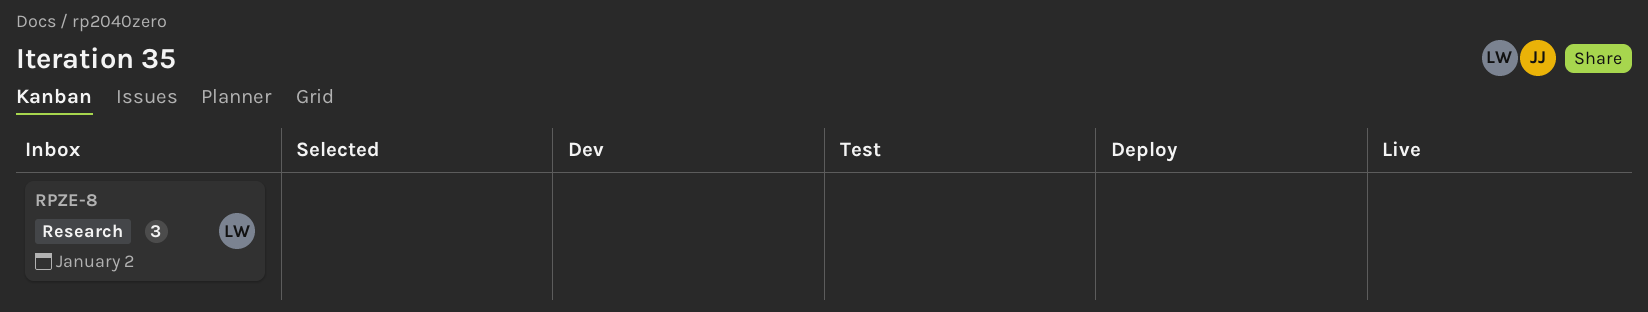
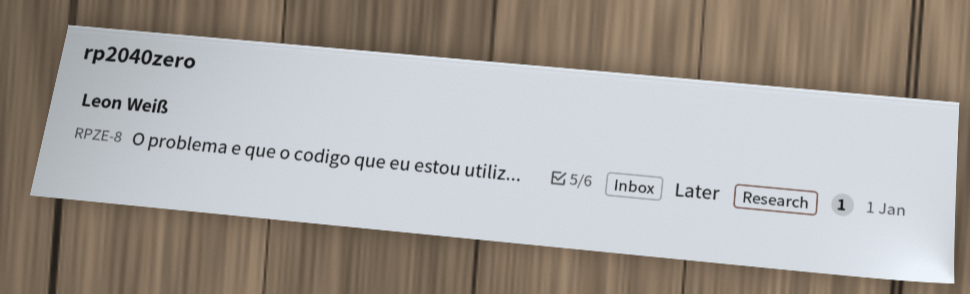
RPZE-8, estimate: 3 -> 1
RPZE-8, due: Jan 2 -> Jan 1

